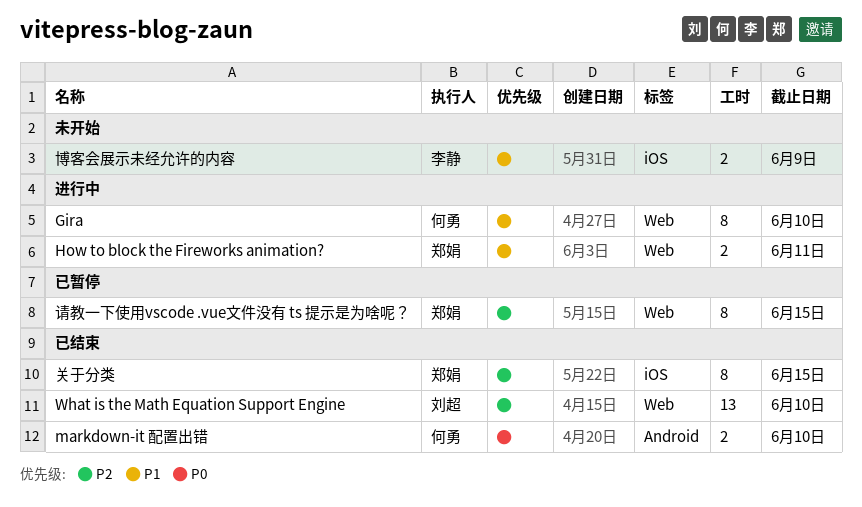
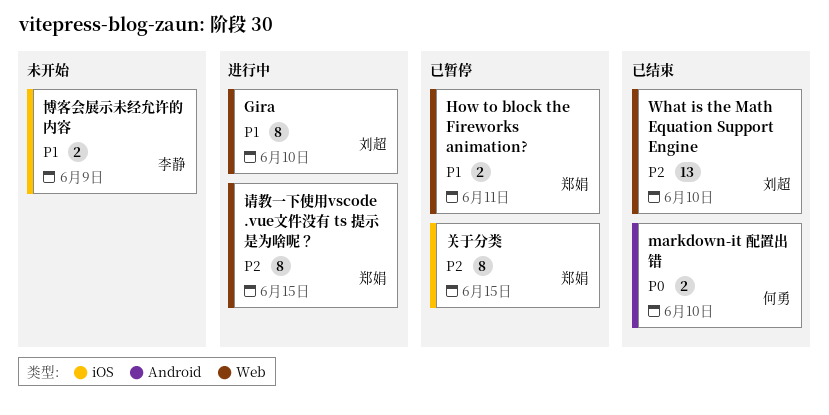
Gira, owner: 何勇 -> 刘超
How to block the Fireworks animation?, status: 进行中 -> 已暂停
关于分类, status: 已结束 -> 已暂停
请教一下使用vscode .vue文件没有 ts 提示是为啥呢？, status: 已暂停 -> 进行中

